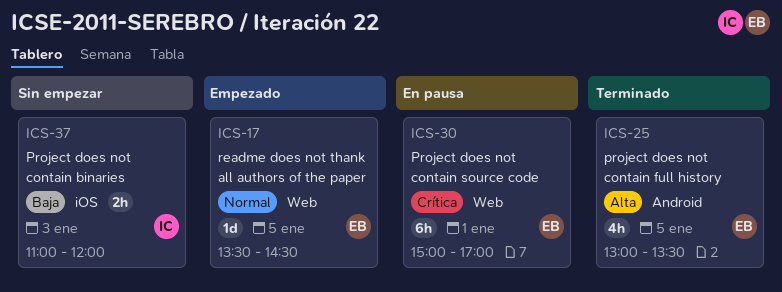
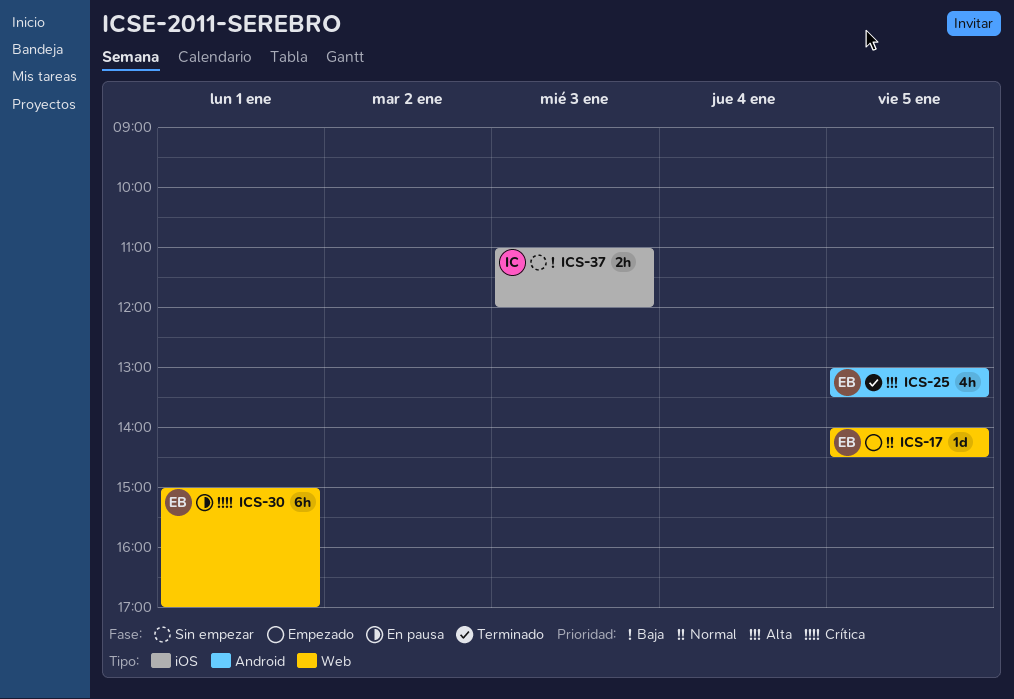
ICS-17, begins: 13:30 -> 14:00

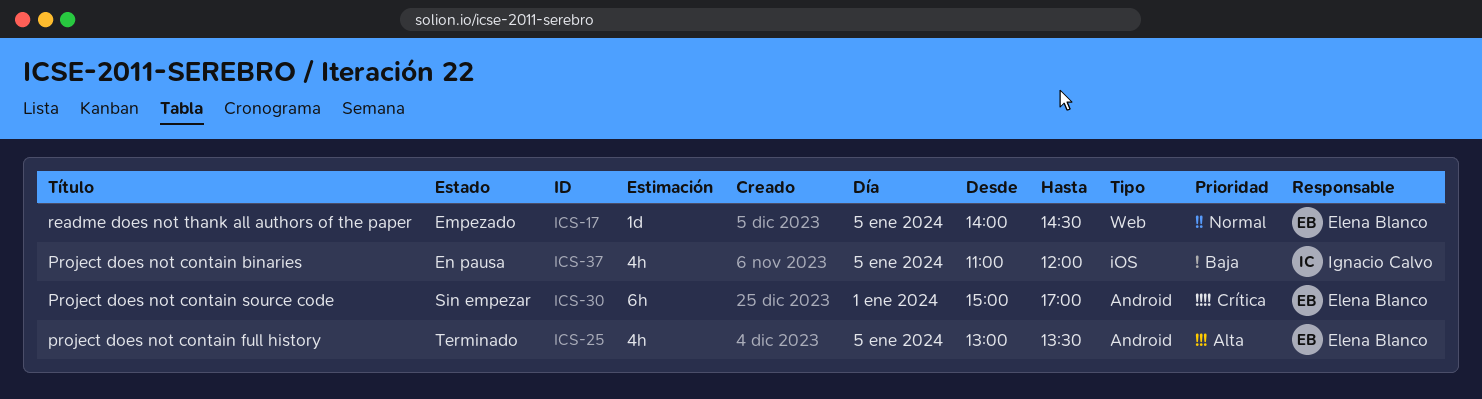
ICS-30, status: En pausa -> Sin empezar
ICS-30, label: Web -> Android
ICS-37, status: Sin empezar -> En pausa
ICS-37, estimate: 2h -> 4h
ICS-37, day: Jan 3 -> Jan 5

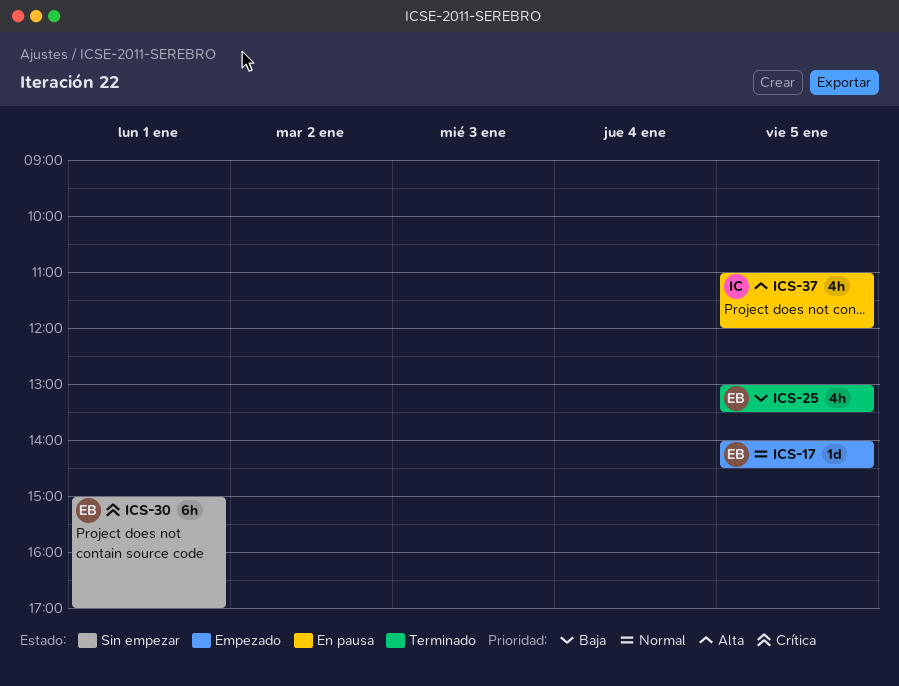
ICS-25, priority: Alta -> Baja
ICS-37, priority: Baja -> Alta

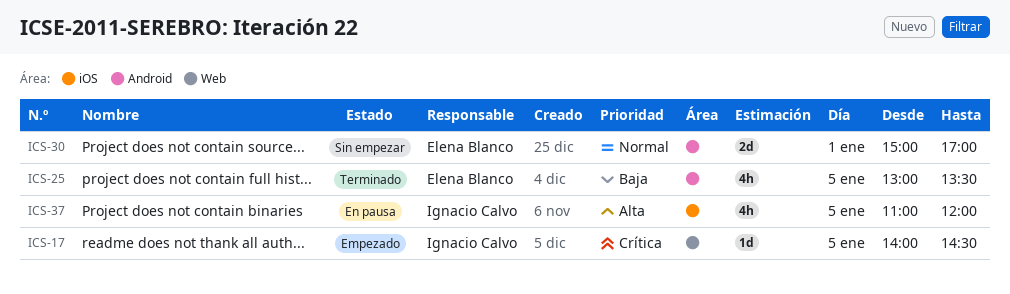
ICS-17, owner: Elena Blanco -> Ignacio Calvo
ICS-17, priority: Normal -> Crítica
ICS-30, priority: Crítica -> Normal
ICS-30, estimate: 6h -> 2d

